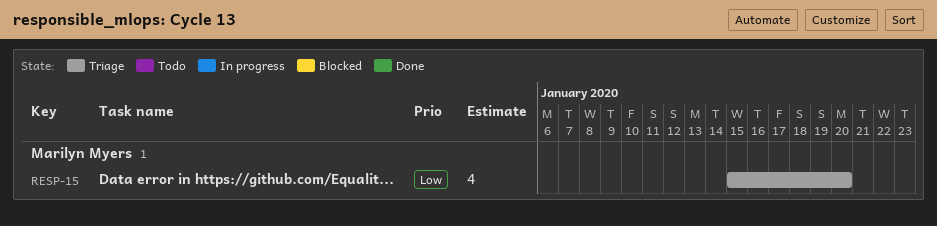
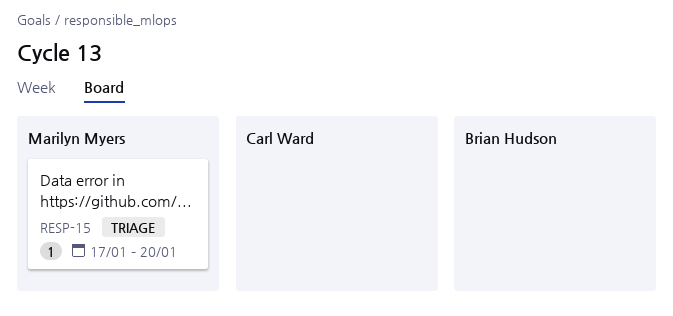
RESP-15, estimate: 4 -> 1
RESP-15, start: Jan 15 -> Jan 17

